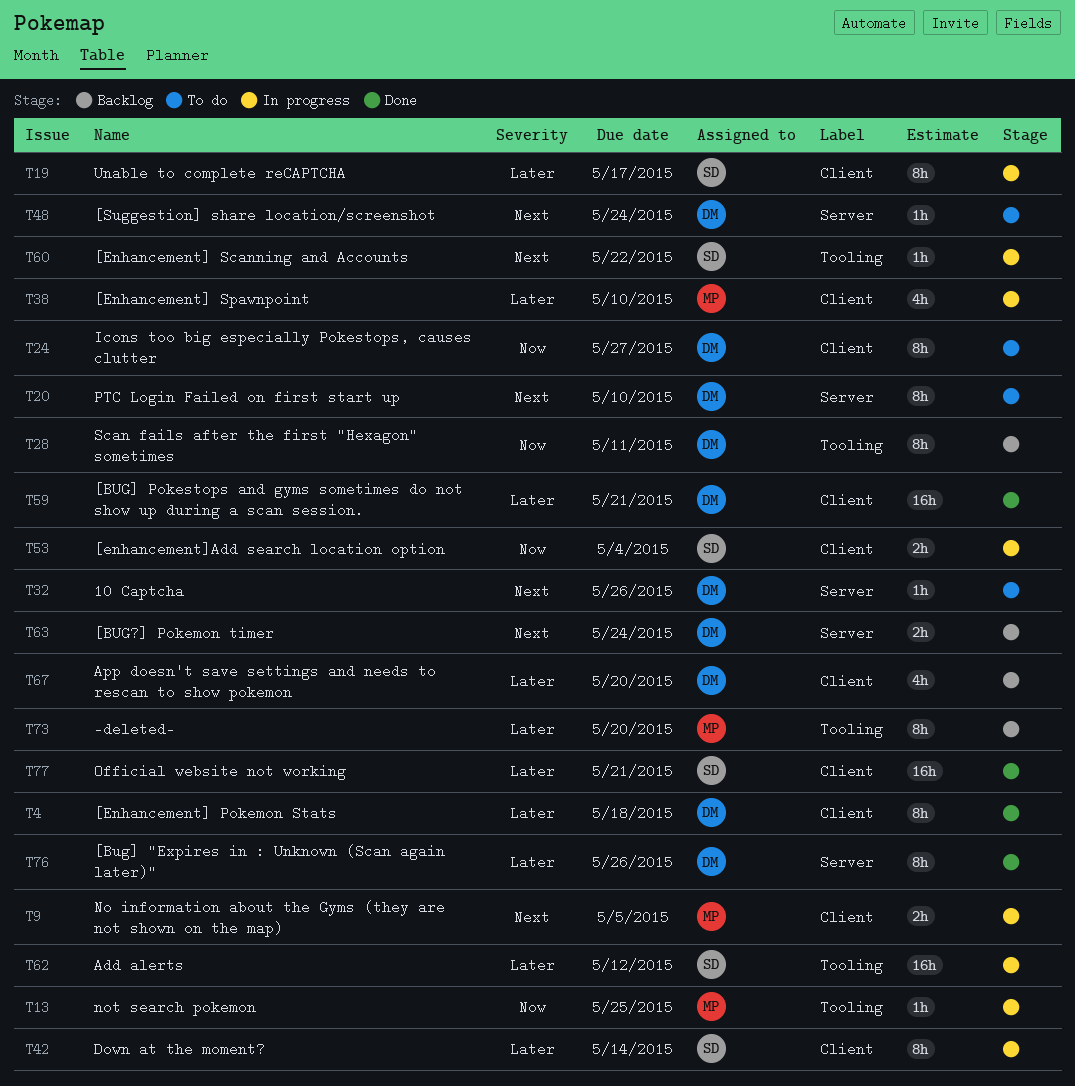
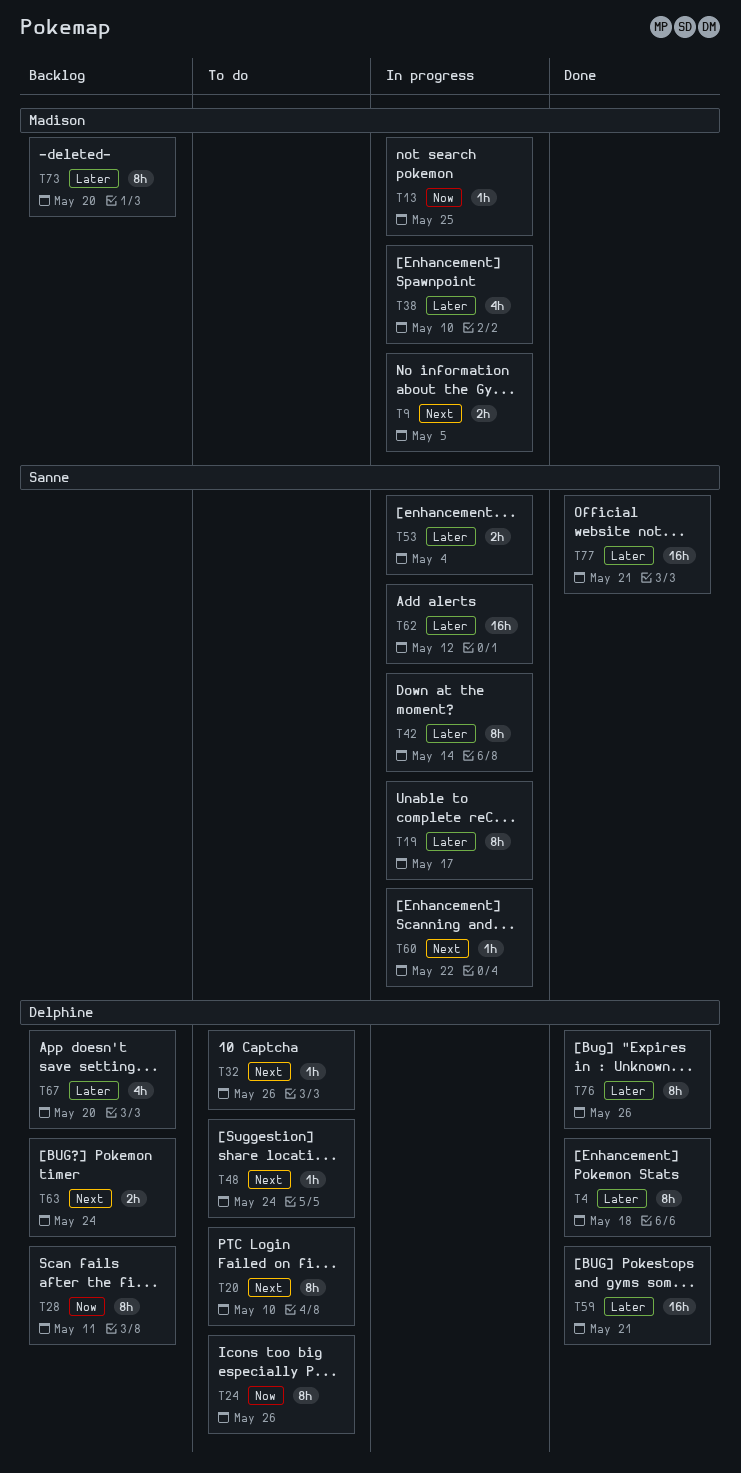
T24, due: May 27 -> May 26
T53, priority: Now -> Later

